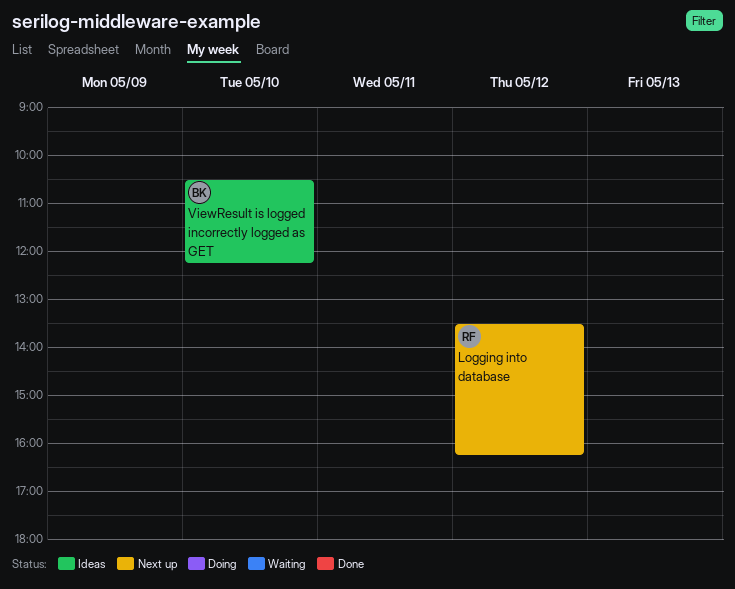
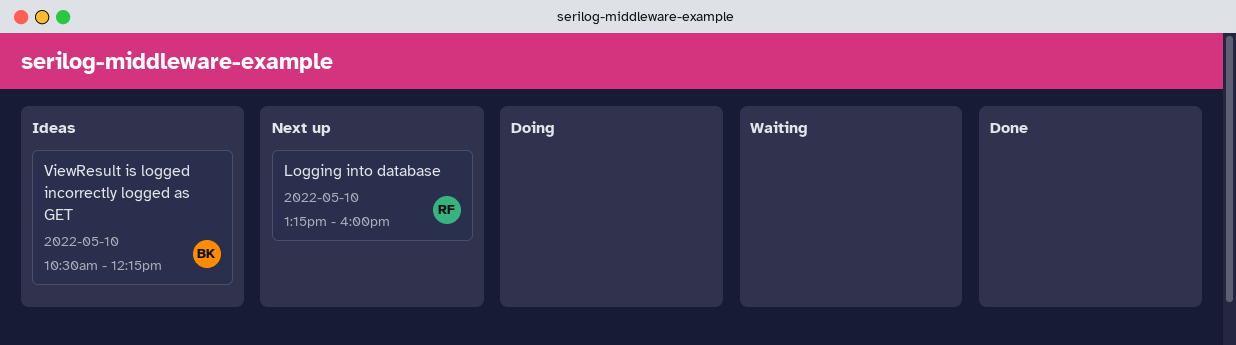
Logging into database, day: May 12 -> May 10
Logging into database, begins: 13:30 -> 13:15
Logging into database, ends: 16:15 -> 16:00

